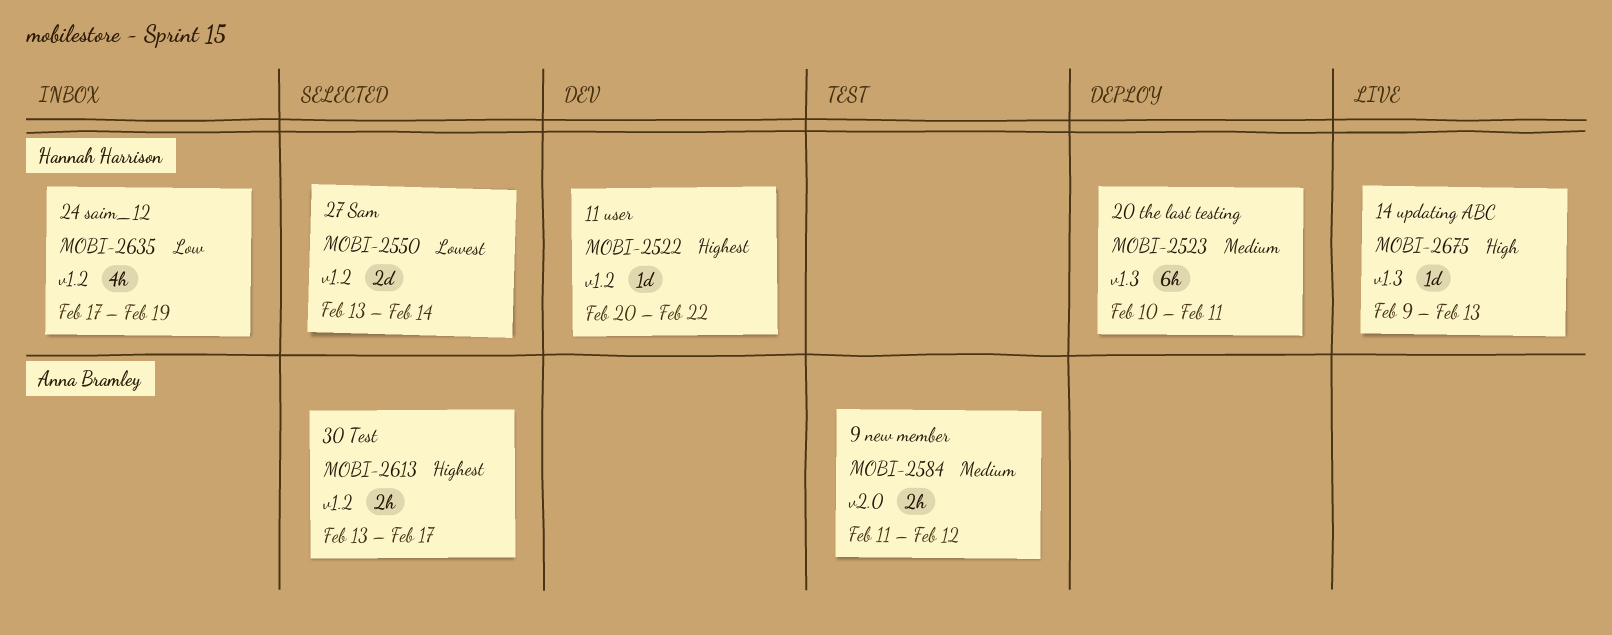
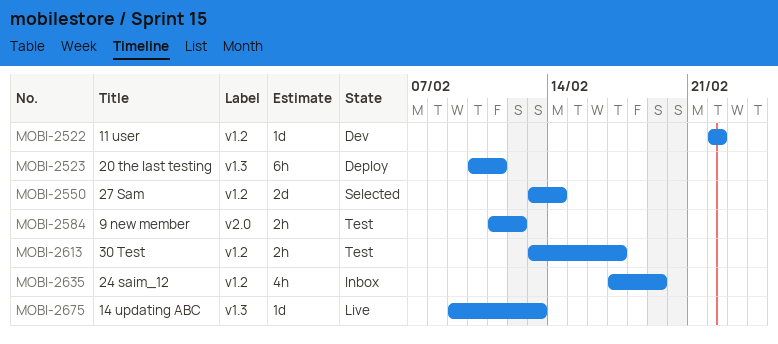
MOBI-2522, start: Feb 20 -> Feb 22
MOBI-2613, status: Selected -> Test

